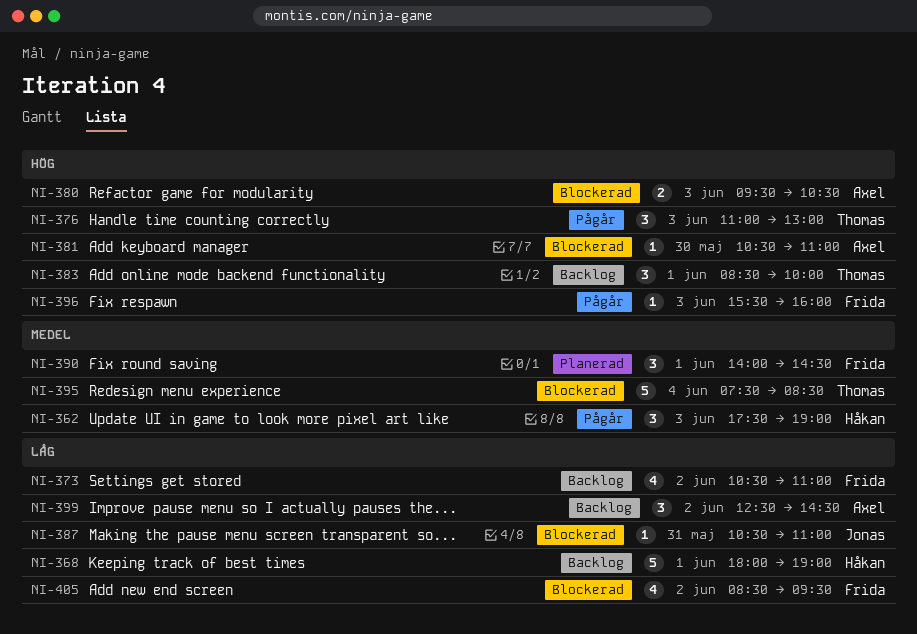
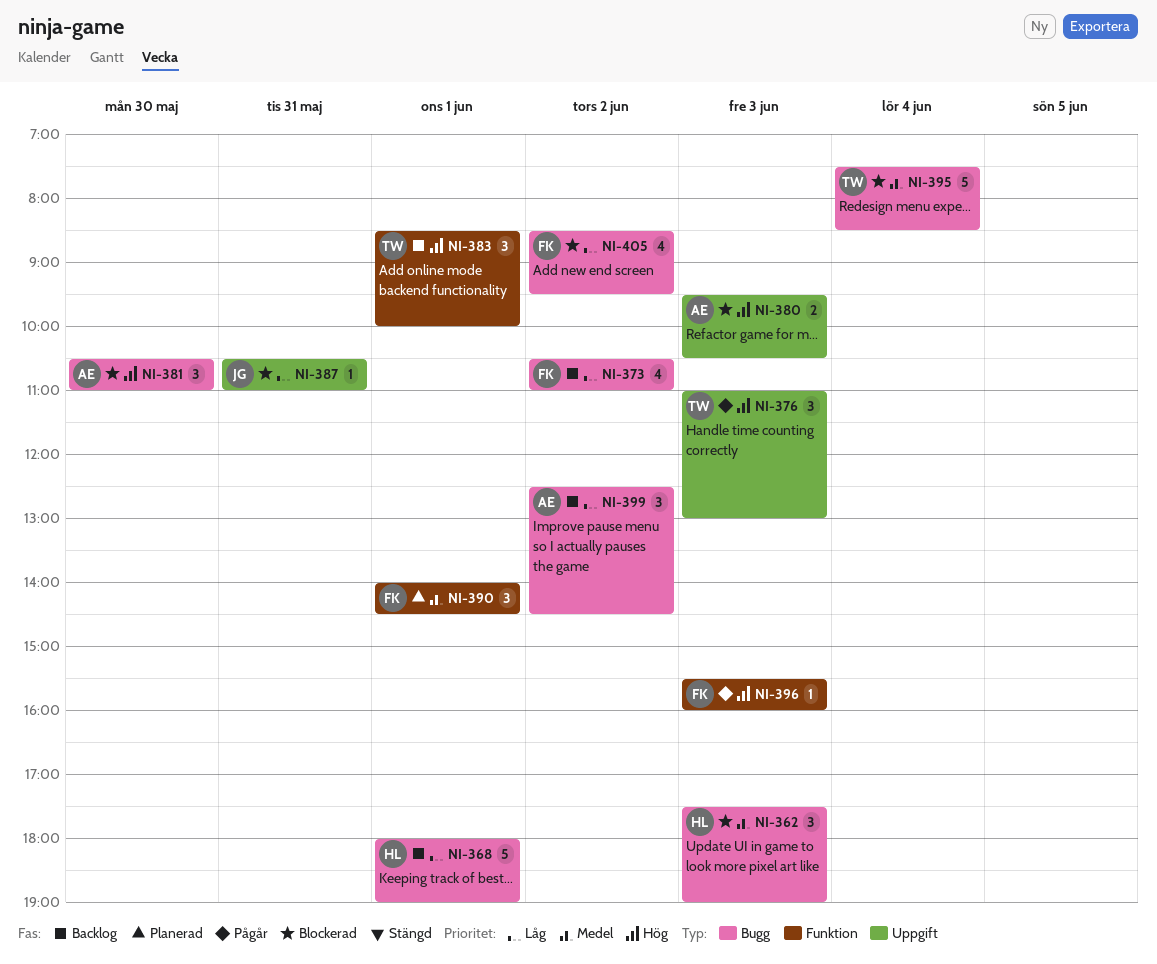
NI-362, status: Pågår -> Blockerad
NI-381, estimate: 1 -> 3

